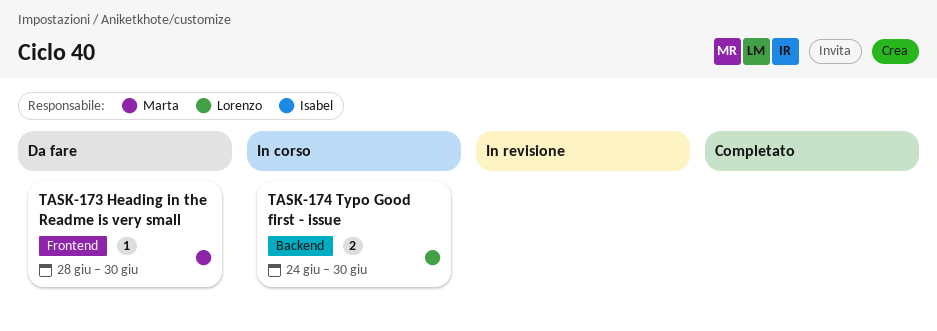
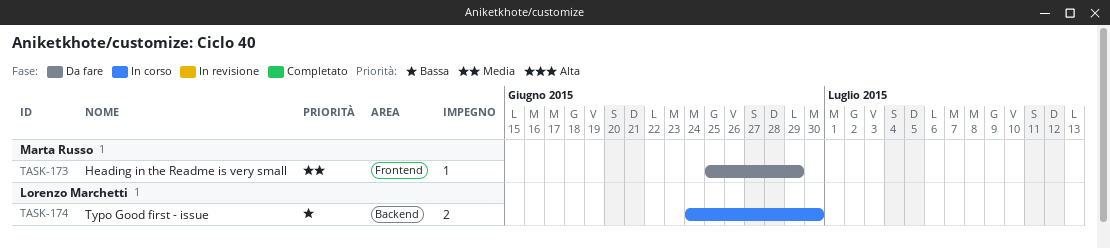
TASK-173, start: Jun 28 -> Jun 25
TASK-173, due: Jun 30 -> Jun 29

